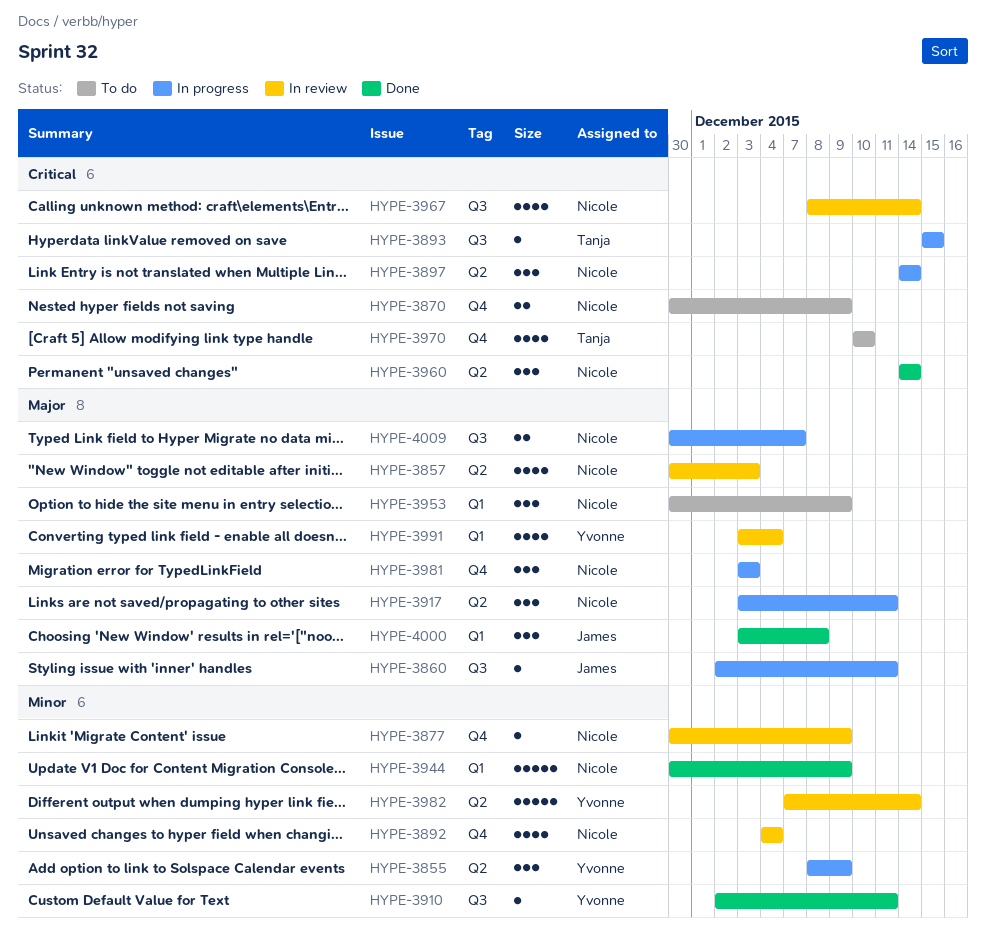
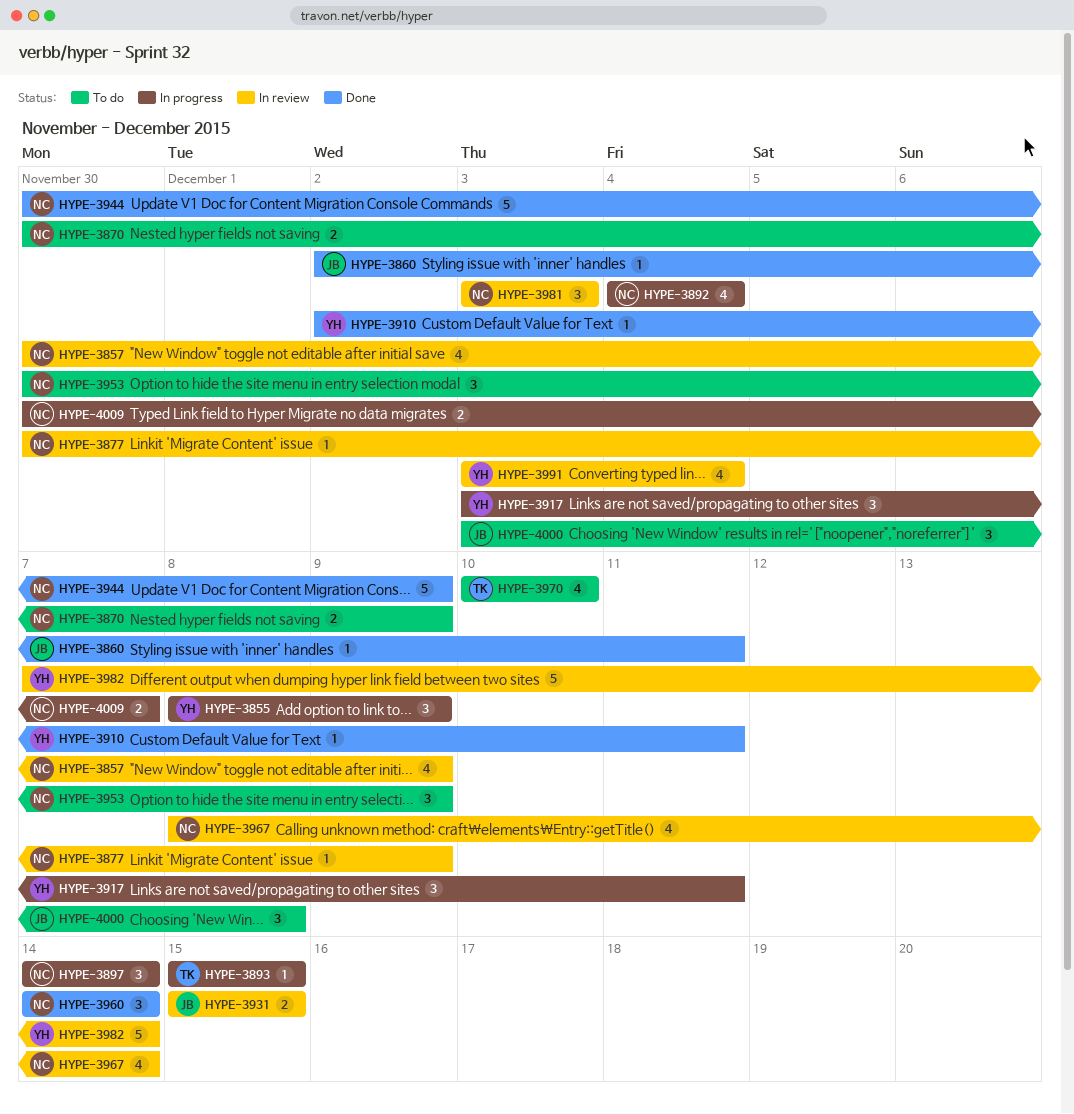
HYPE-3857, due: Dec 3 -> Dec 9
HYPE-3860, status: In progress -> Done
HYPE-3892, status: In review -> In progress
HYPE-3917, owner: Nicole -> Yvonne
HYPE-3931: none -> present
HYPE-3981, status: In progress -> In review
HYPE-4000, status: Done -> To do

